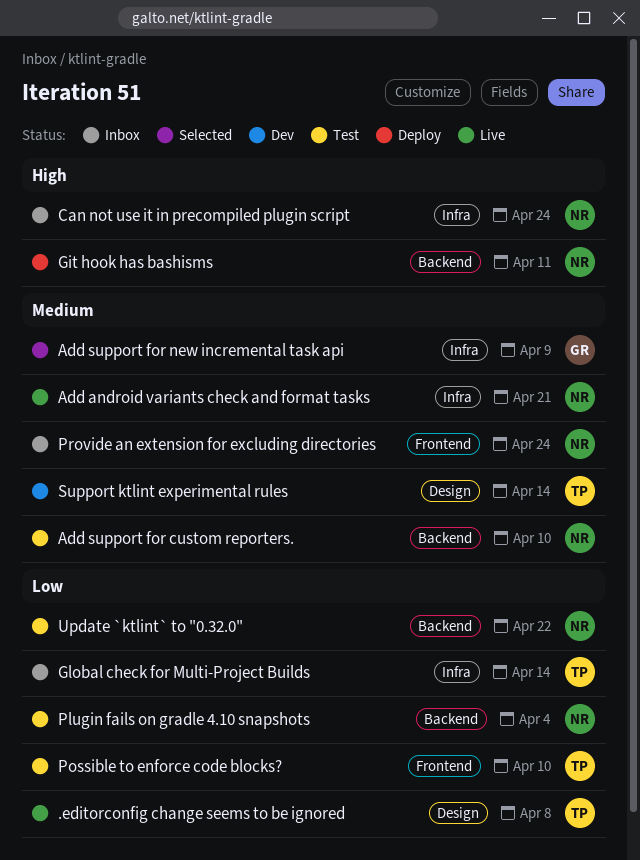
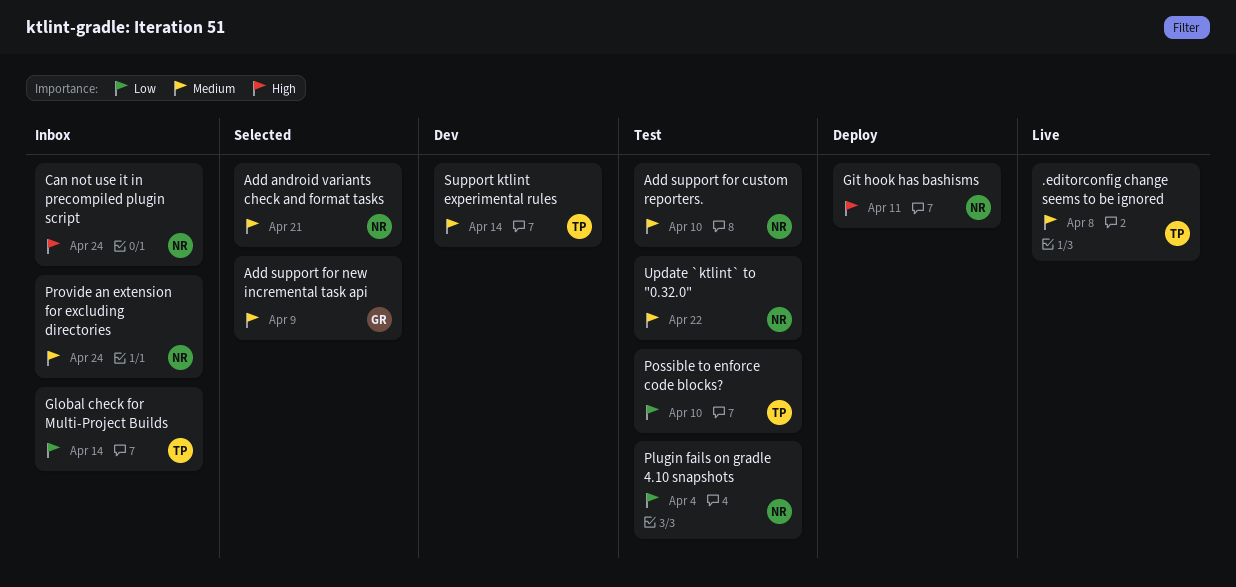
.editorconfig change seems to be ignored, priority: Low -> Medium
Add android variants check and format tasks, status: Live -> Selected
Update `ktlint` to "0.32.0", priority: Low -> Medium

